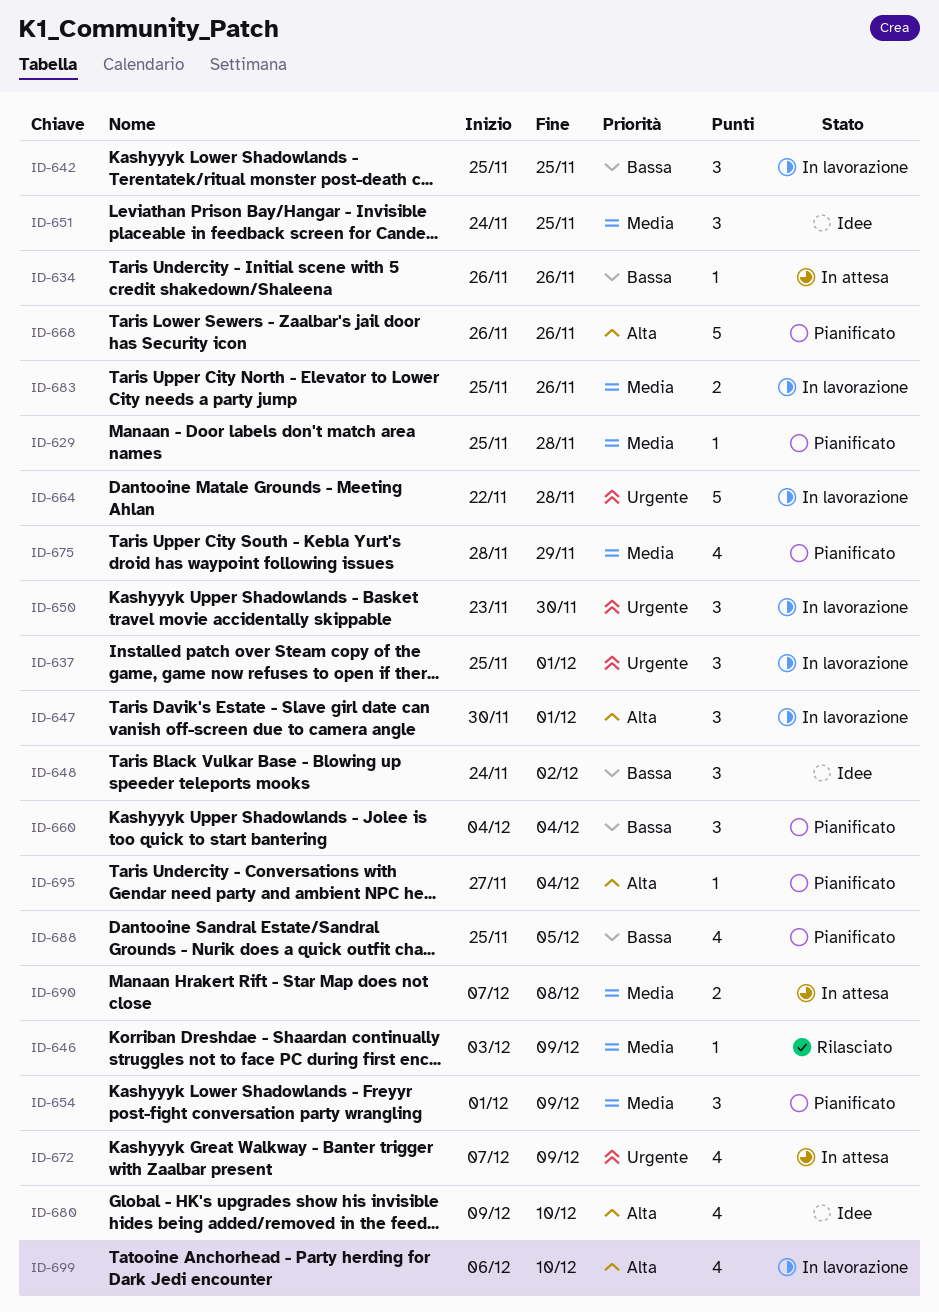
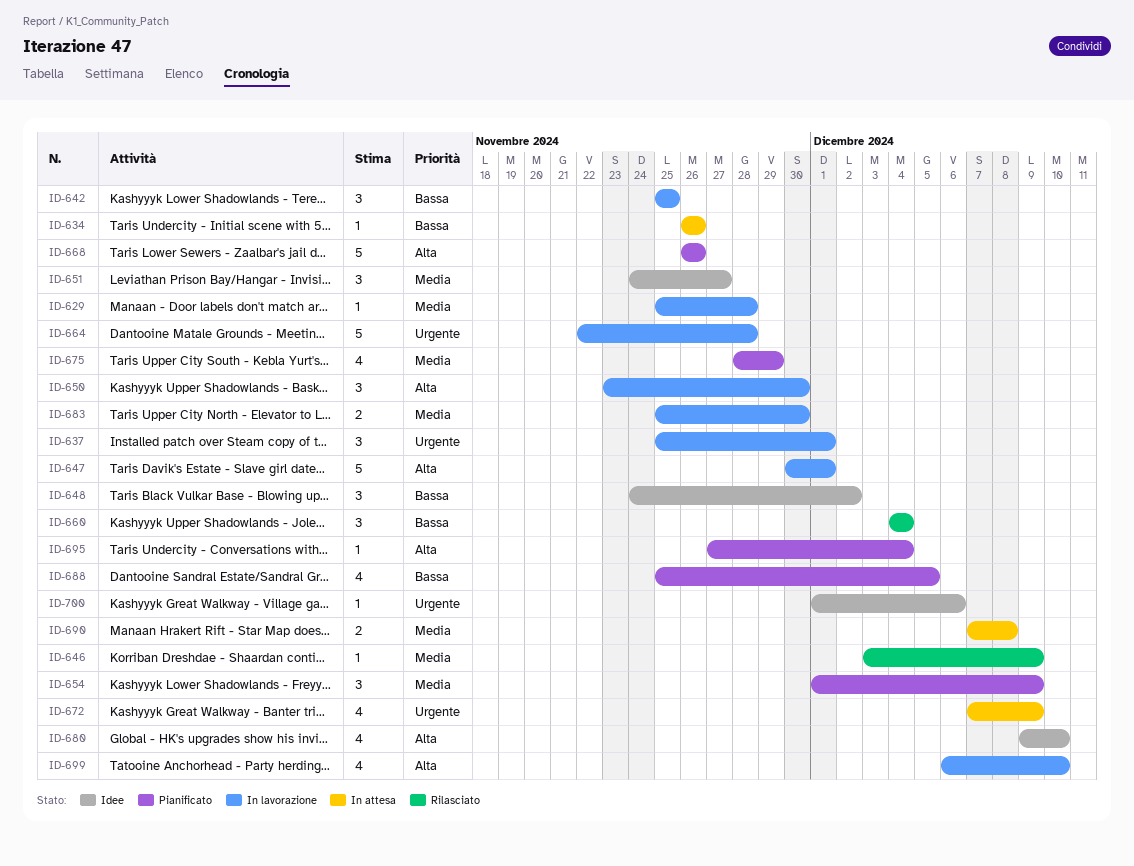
ID-629, status: Pianificato -> In lavorazione
ID-647, estimate: 3 -> 5
ID-650, priority: Urgente -> Alta
ID-651, due: Nov 25 -> Nov 27
ID-660, status: Pianificato -> Rilasciato
ID-683, due: Nov 26 -> Nov 30
ID-700: none -> present

